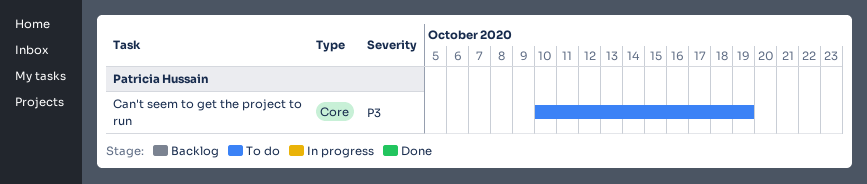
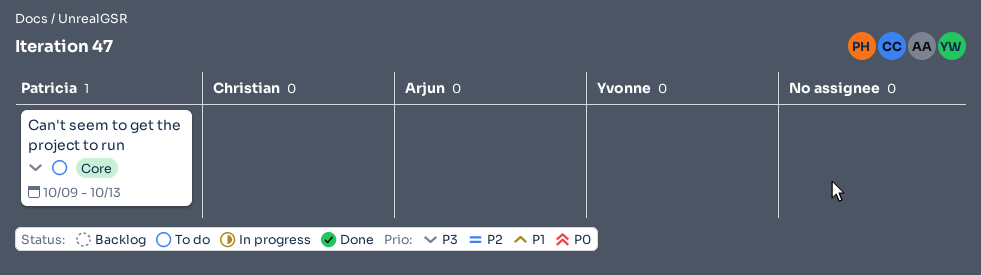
Can't seem to get the project to run, start: Oct 10 -> Oct 9
Can't seem to get the project to run, due: Oct 19 -> Oct 13

